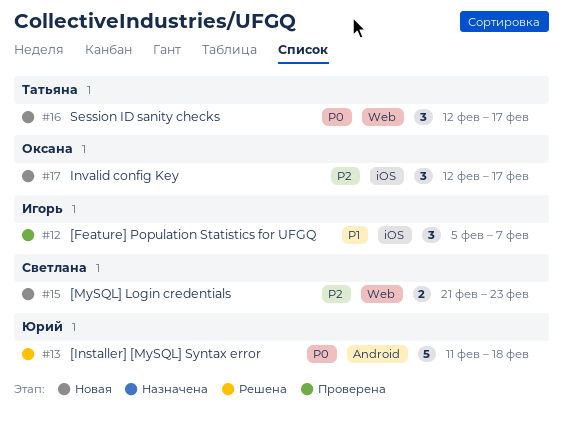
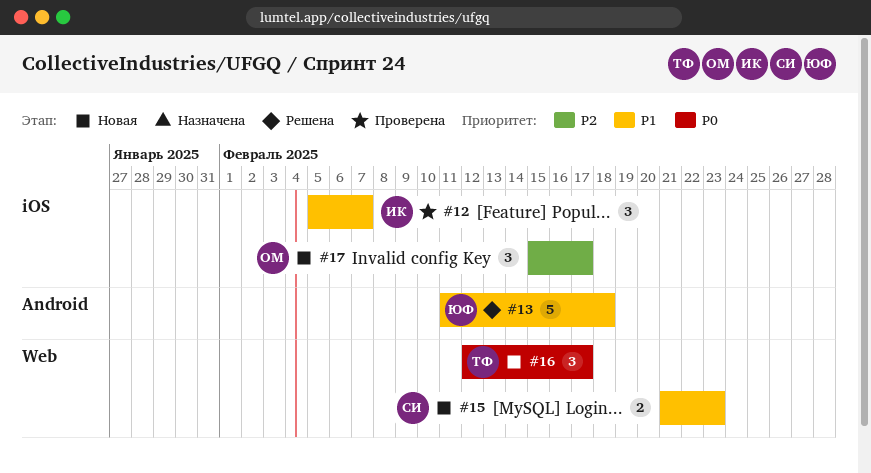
#13, priority: P0 -> P1
#15, priority: P2 -> P1
#17, start: Feb 12 -> Feb 15

